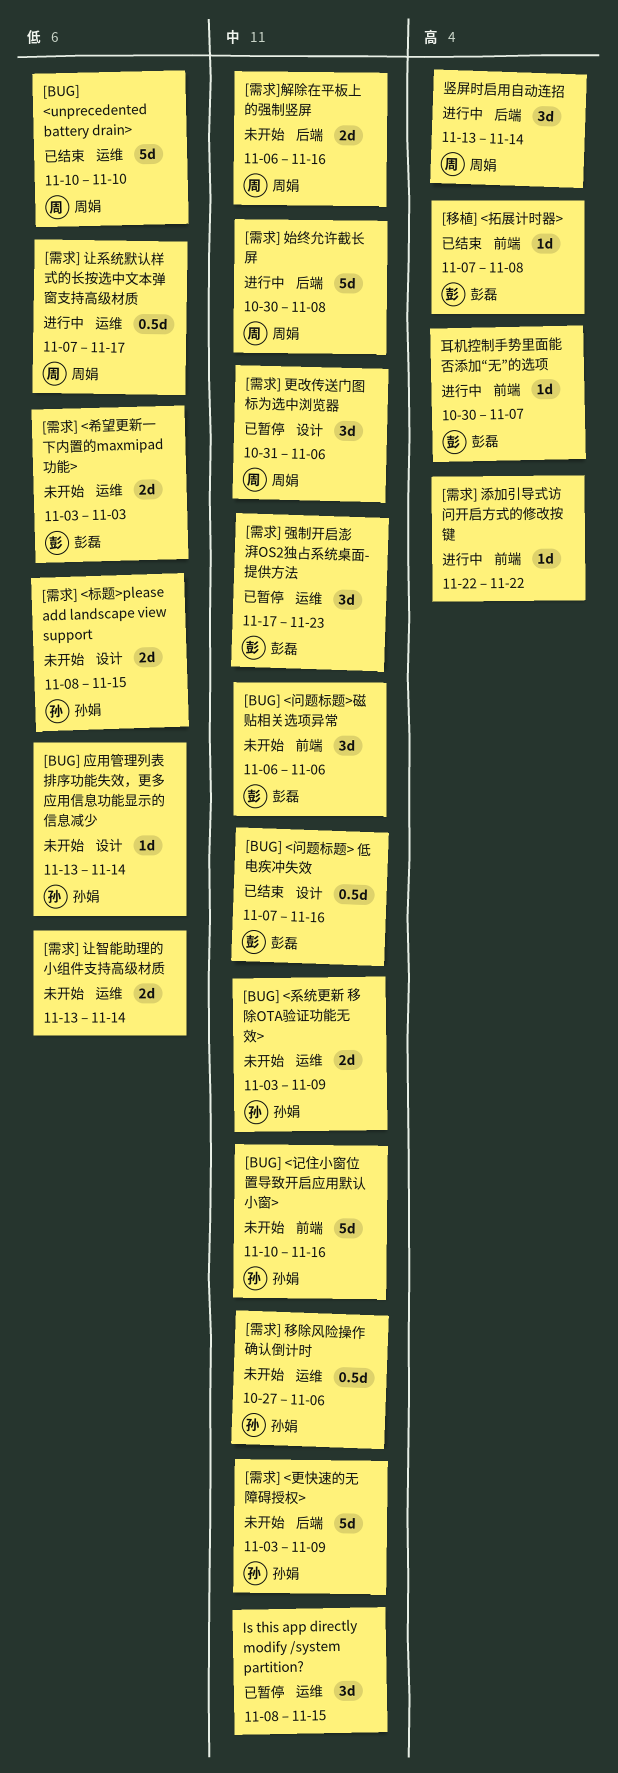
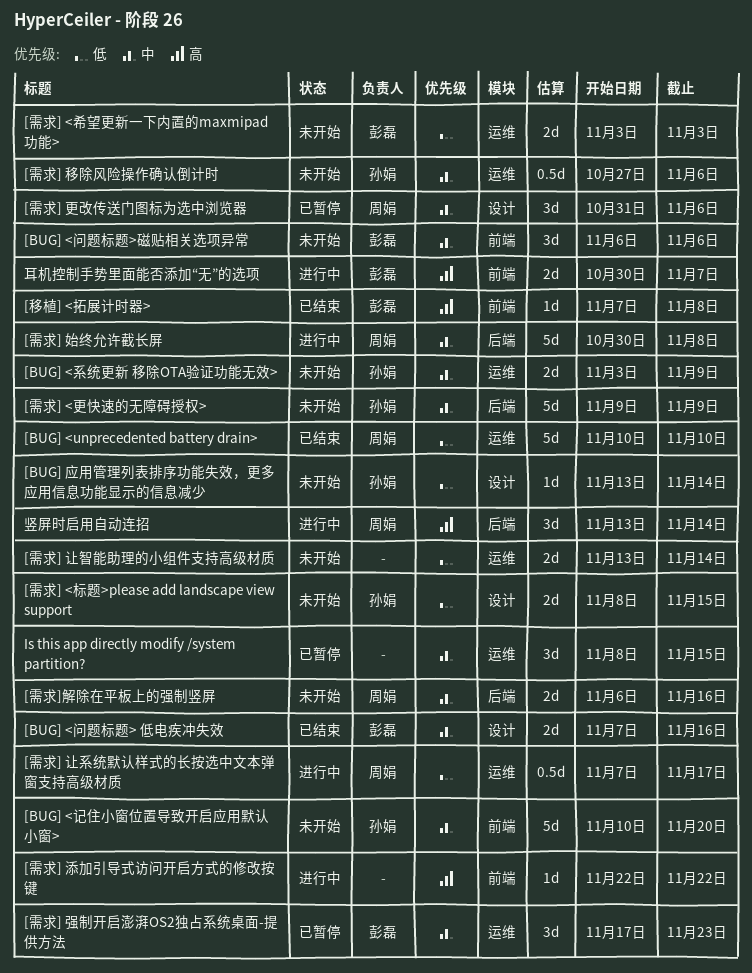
[BUG] <记住小窗位置导致开启应用默认小窗>, due: Nov 16 -> Nov 20
[BUG] <问题标题> 低电疾冲失效, estimate: 0.5d -> 2d
[需求] <更快速的无障碍授权>, start: Nov 3 -> Nov 9
耳机控制手势里面能否添加“无”的选项, estimate: 1d -> 2d

